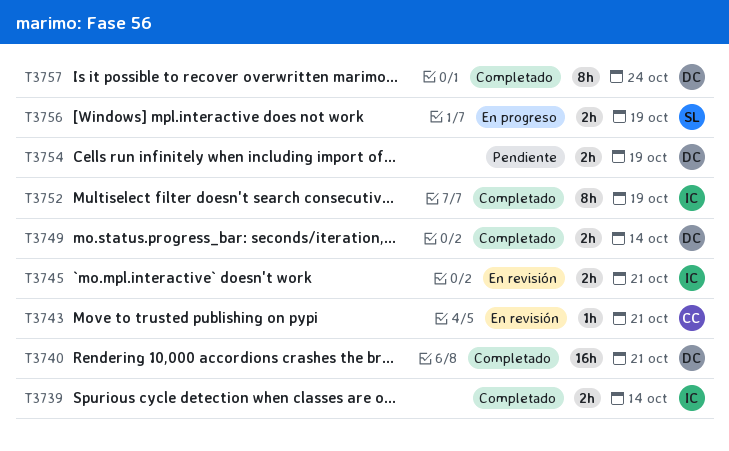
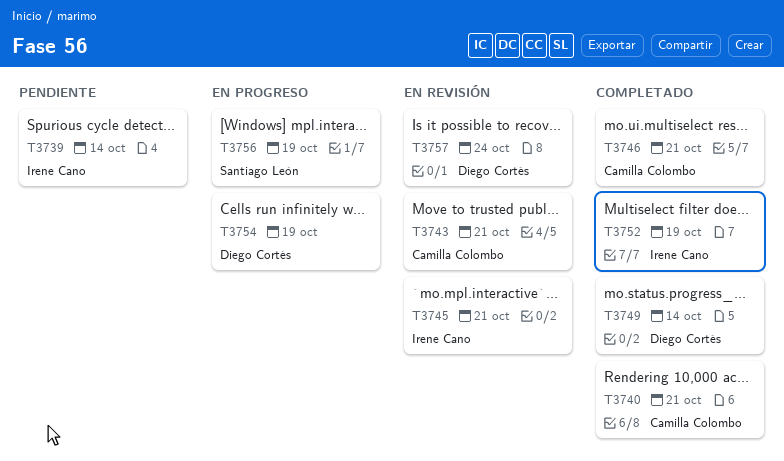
T3739, status: Completado -> Pendiente
T3740, owner: Diego Cortés -> Camilla Colombo
T3746: none -> present
T3754, status: Pendiente -> En progreso
T3757, status: Completado -> En revisión

